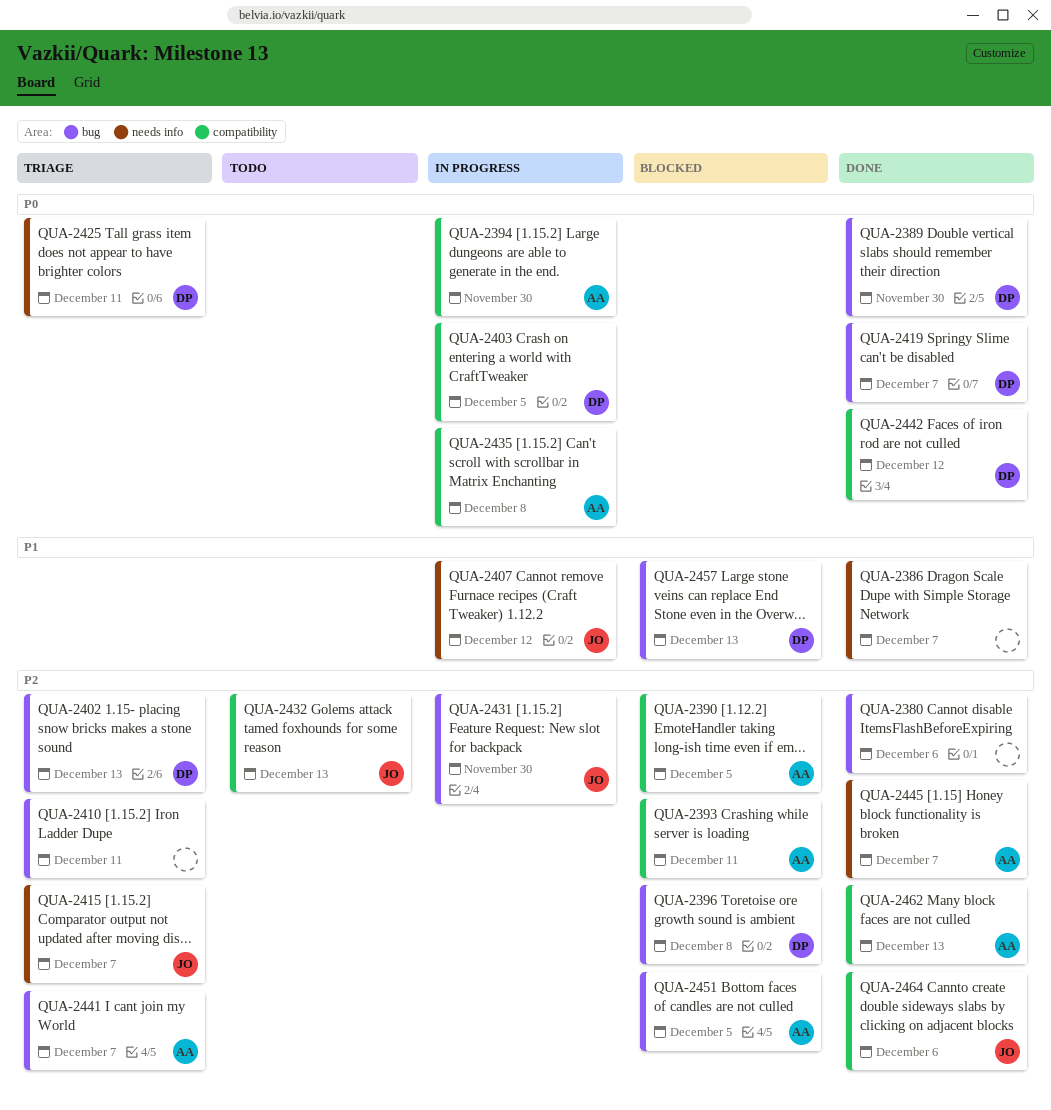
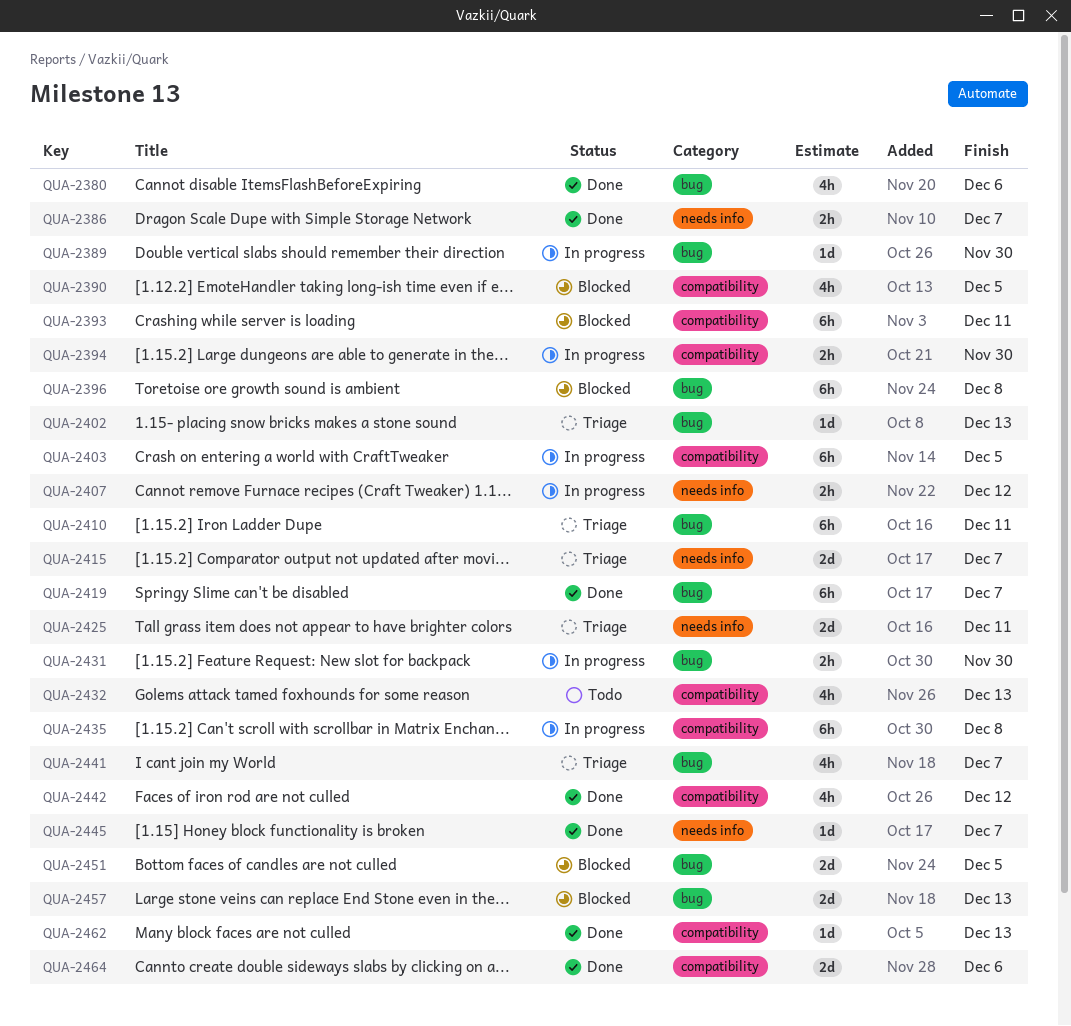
QUA-2389, status: Done -> In progress

